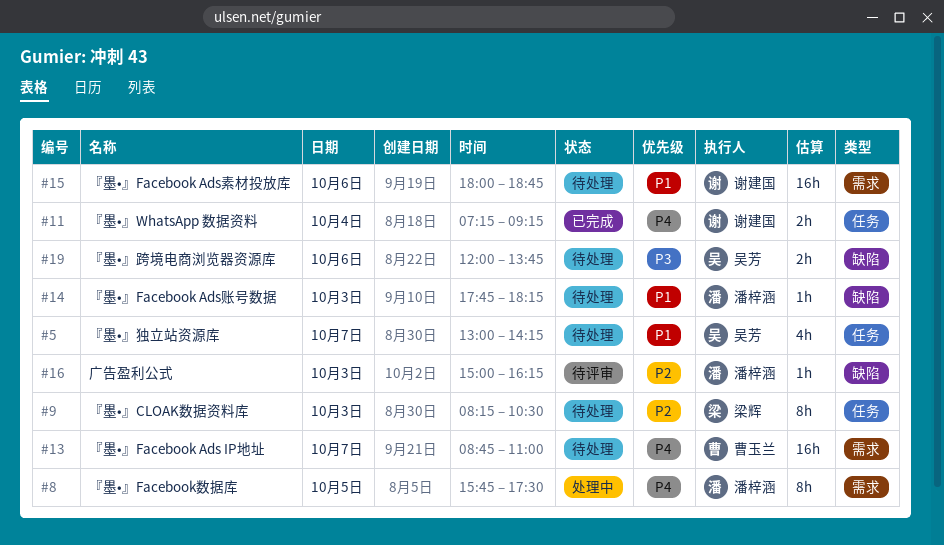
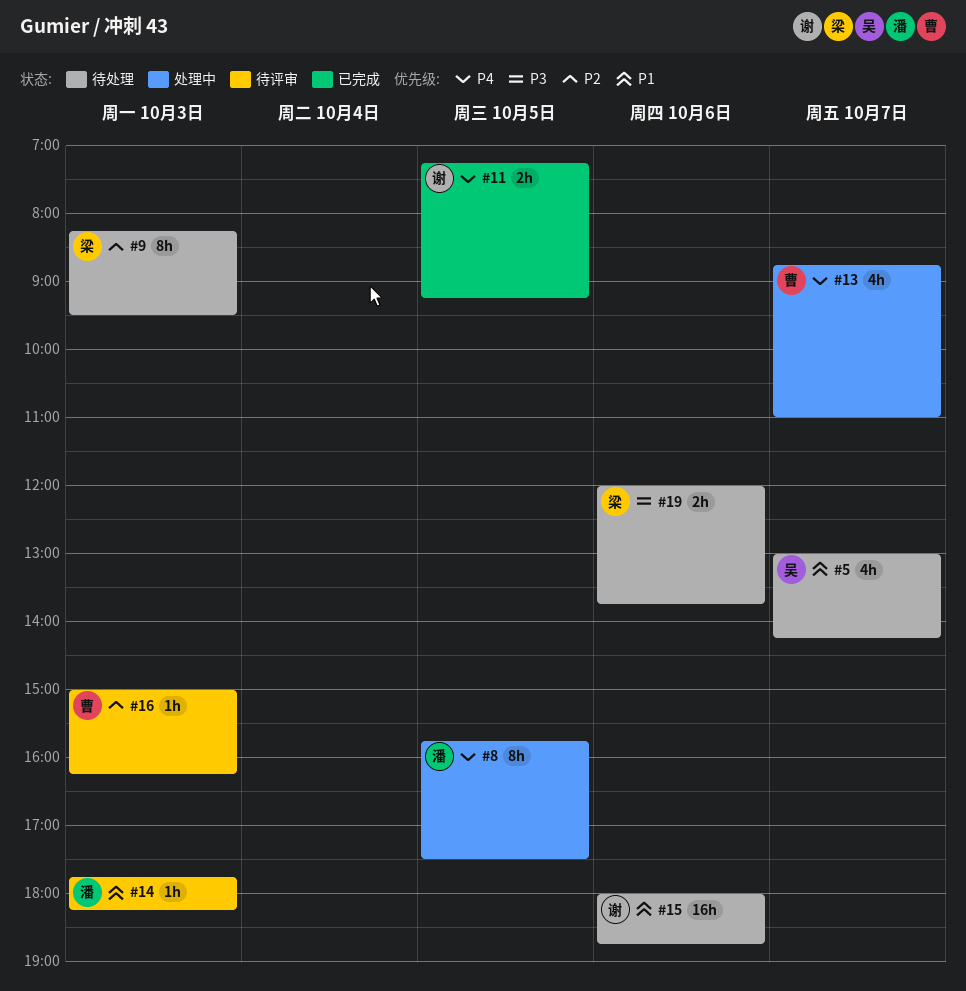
#9, ends: 10:30 -> 09:30
#11, day: Oct 4 -> Oct 5
#13, status: 待处理 -> 处理中
#13, estimate: 16h -> 4h
#14, status: 待处理 -> 待评审
#16, owner: 潘梓涵 -> 曹玉兰
#19, owner: 吴芳 -> 梁辉

